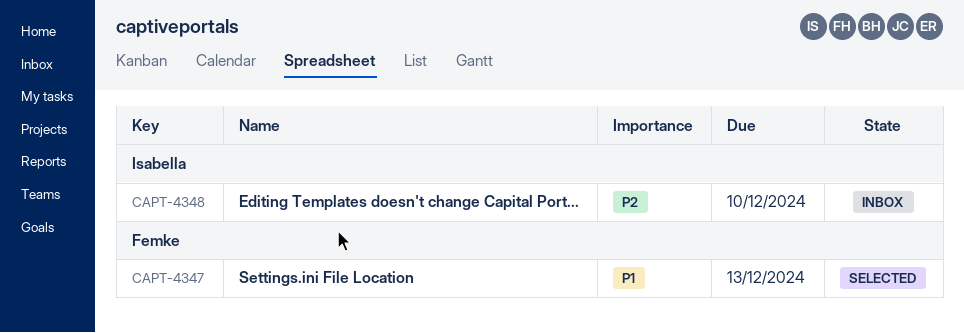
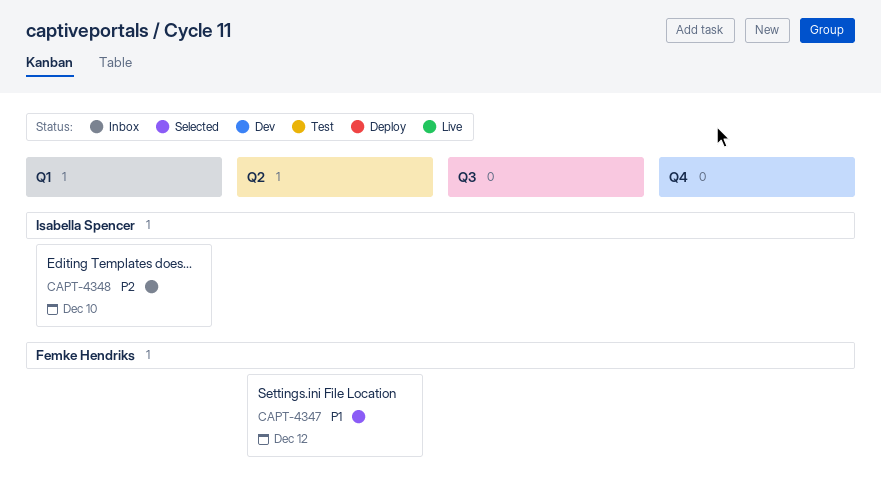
CAPT-4347, due: Dec 13 -> Dec 12

